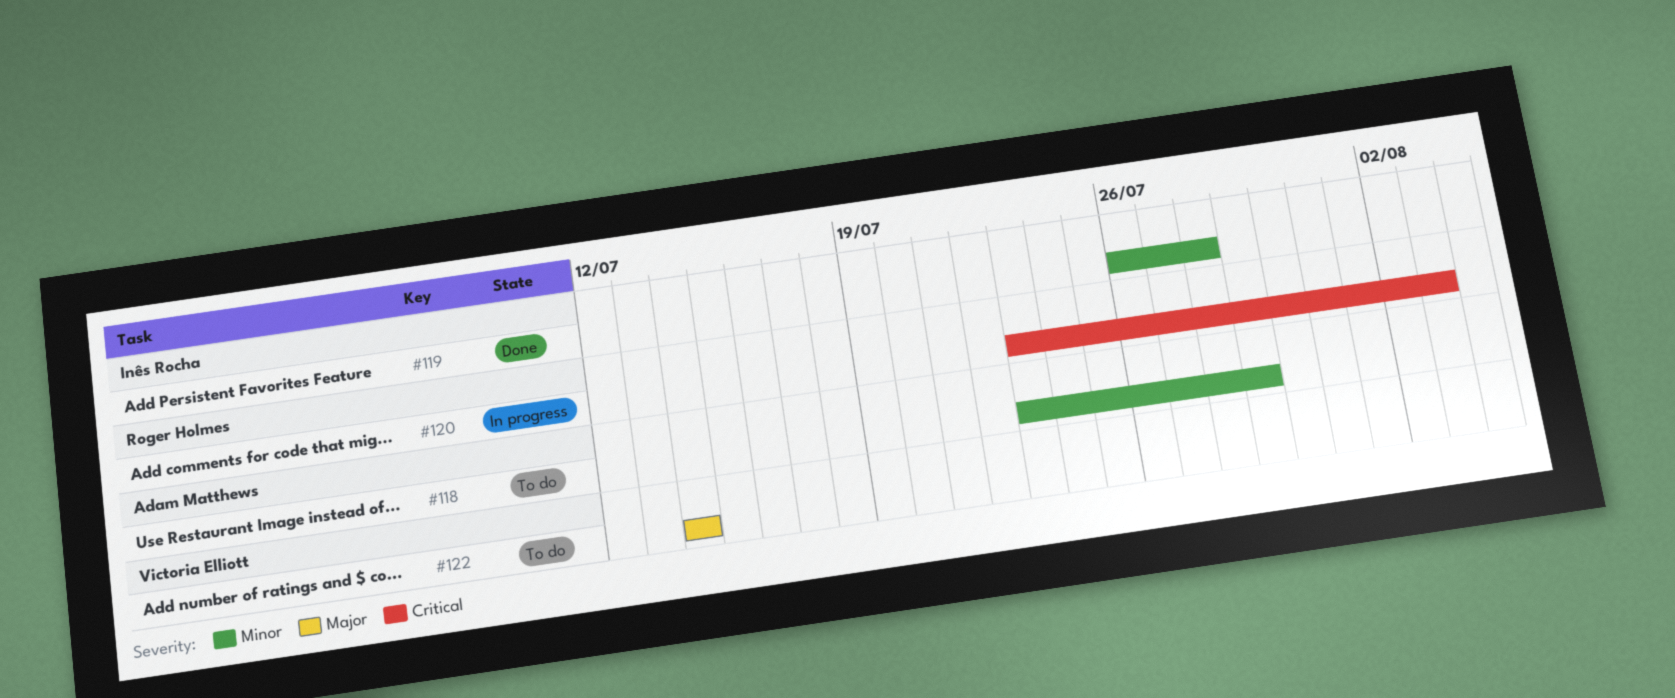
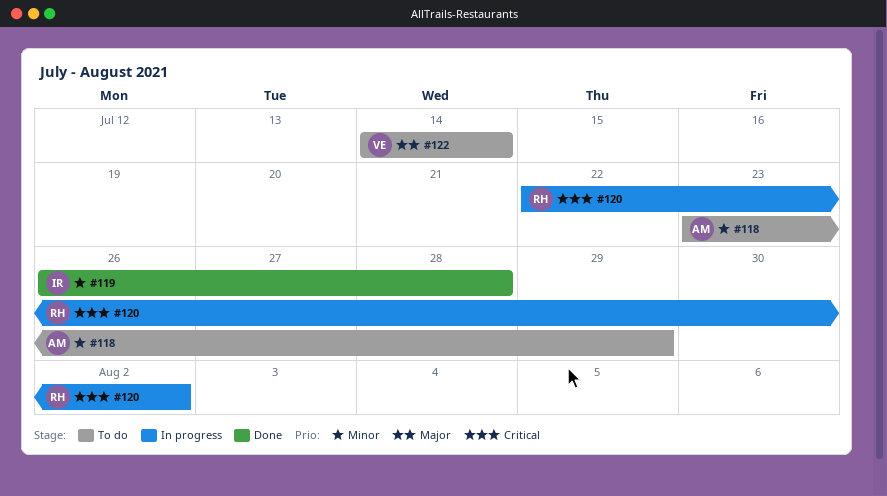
#120, start: Jul 23 -> Jul 22
#120, due: Aug 3 -> Aug 2

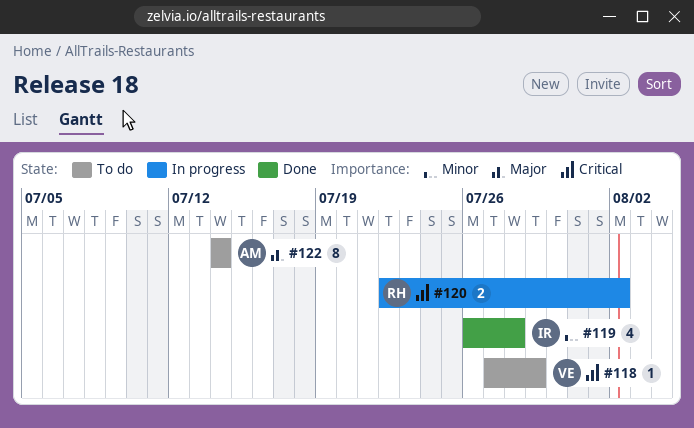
#118, owner: AM -> VE
#118, priority: Minor -> Critical
#118, start: Jul 23 -> Jul 27
#122, owner: VE -> AM

